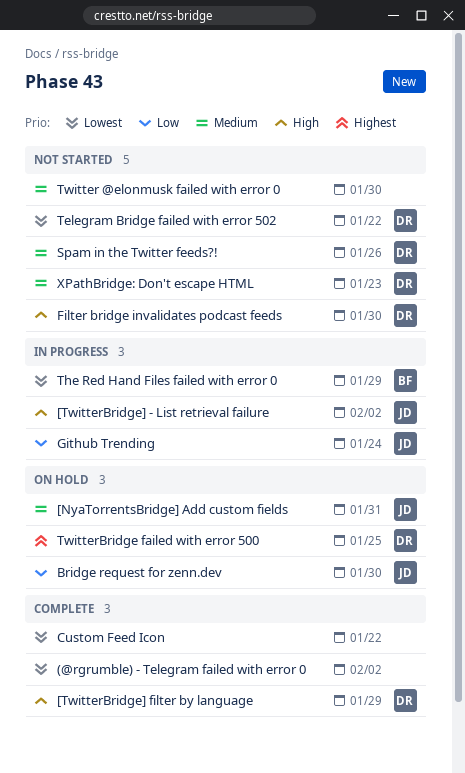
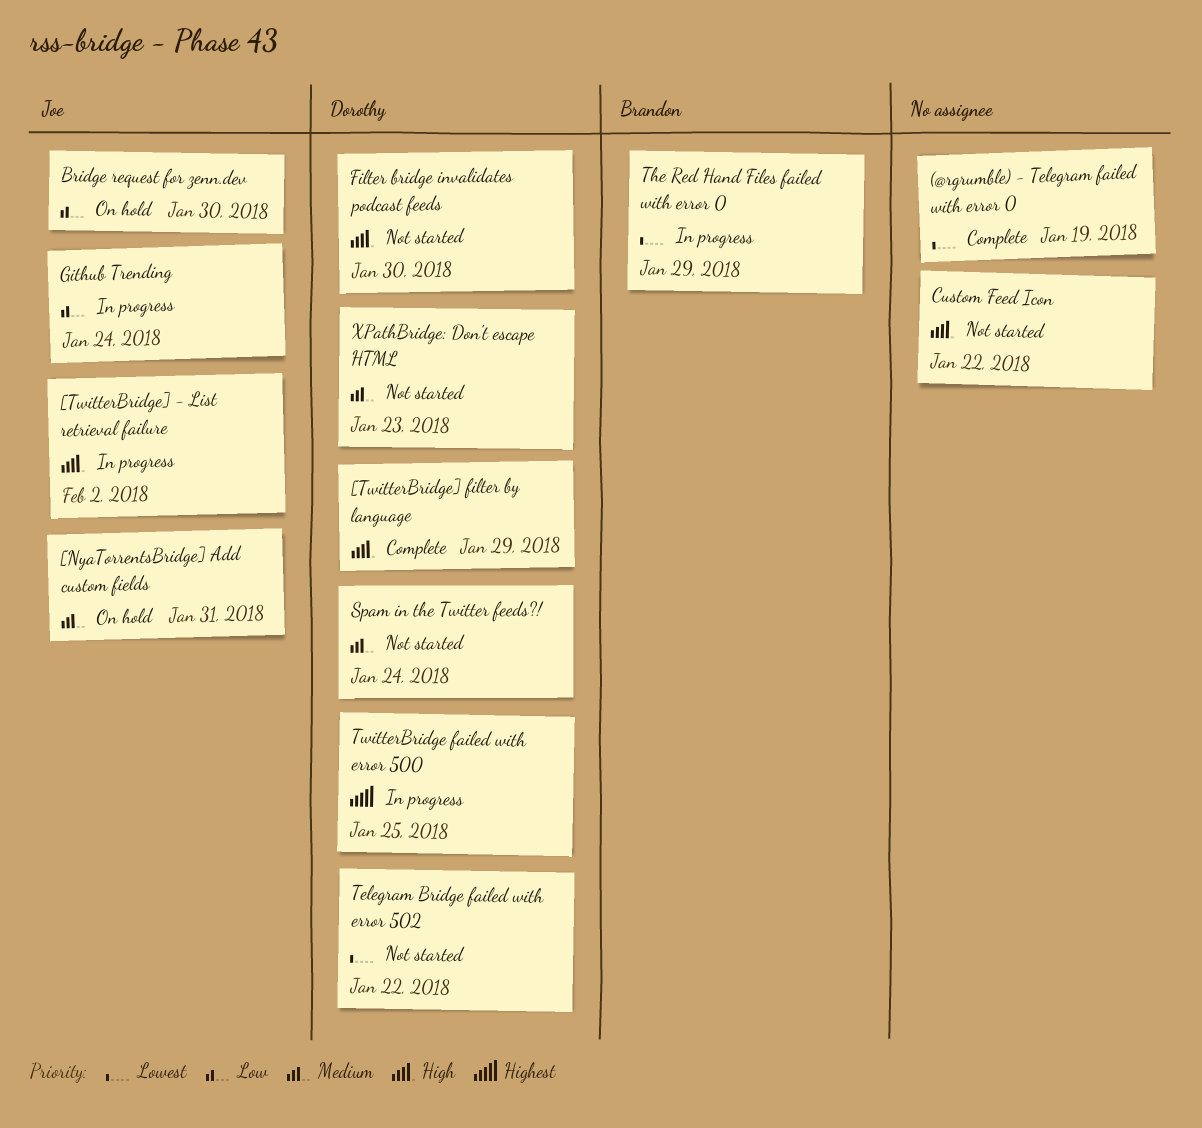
(@rgrumble) - Telegram failed with error 0, due: Feb 2 -> Jan 19
Custom Feed Icon, status: Complete -> Not started
Custom Feed Icon, priority: Lowest -> High
Spam in the Twitter feeds?!, due: Jan 26 -> Jan 24
Twitter @elonmusk failed with error 0: present -> none
TwitterBridge failed with error 500, status: On hold -> In progress

